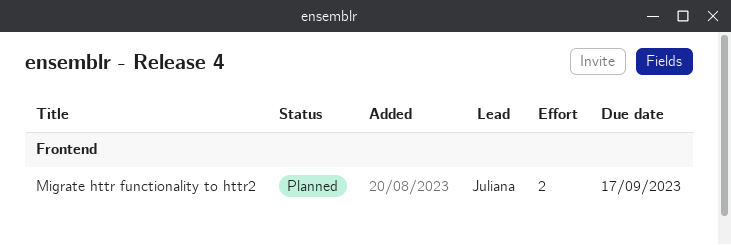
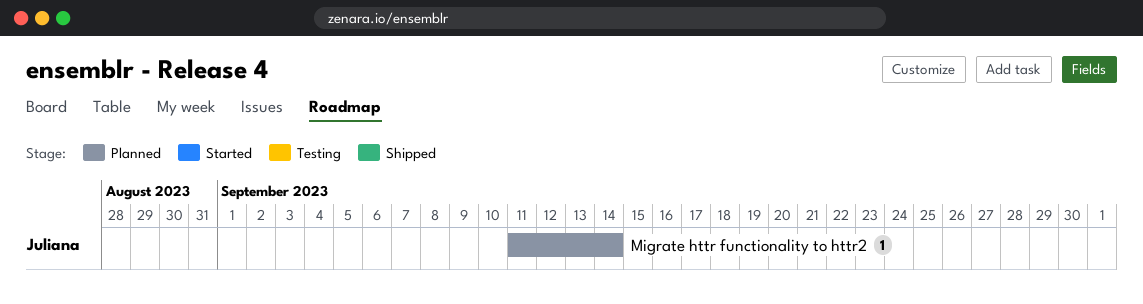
Migrate httr functionality to httr2, estimate: 2 -> 1
Migrate httr functionality to httr2, due: Sep 17 -> Sep 14

